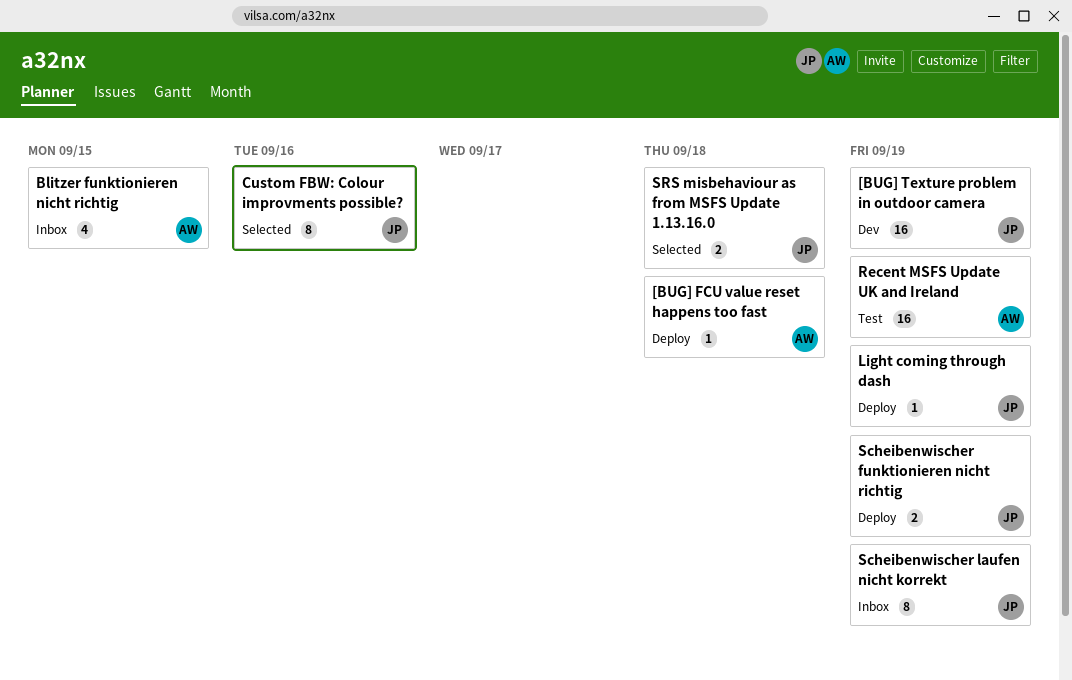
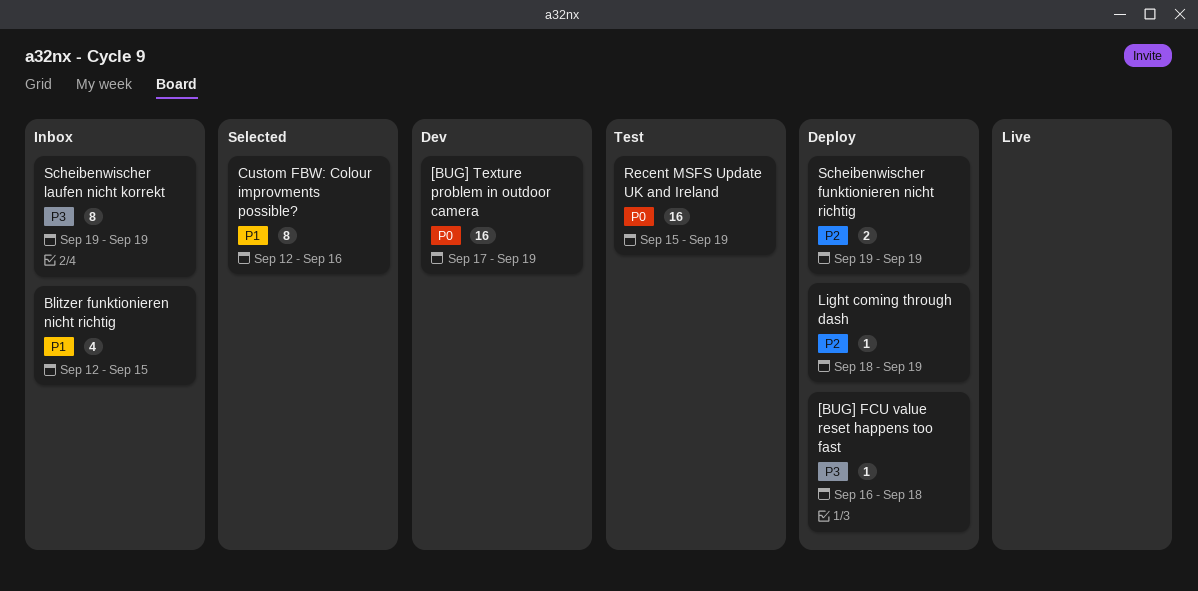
SRS misbehaviour as from MSFS Update 1.13.16.0: present -> none

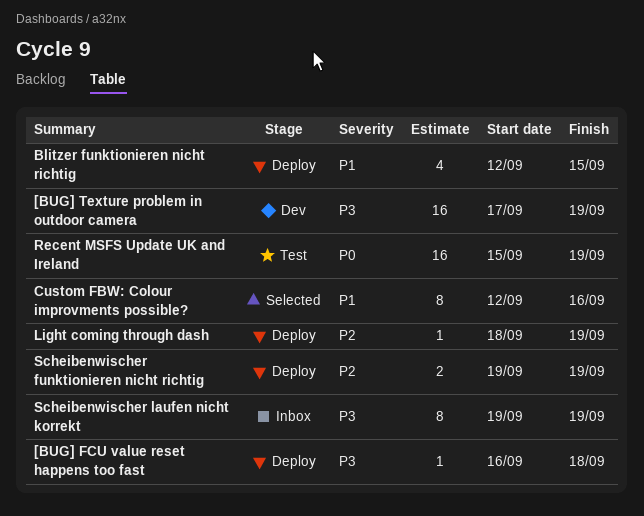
[BUG] Texture problem in outdoor camera, priority: P0 -> P3
Blitzer funktionieren nicht richtig, status: Inbox -> Deploy

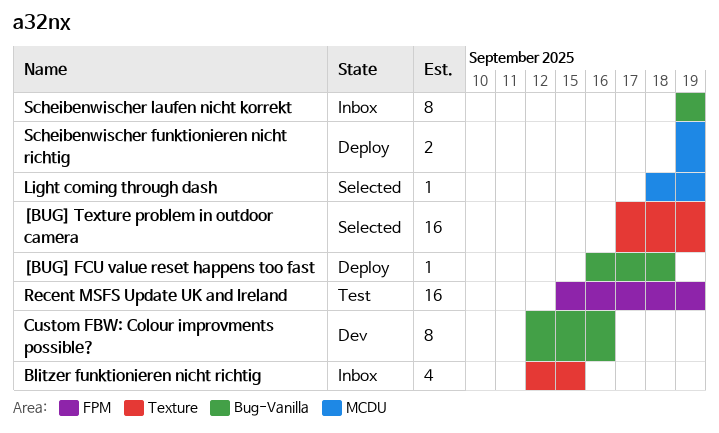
[BUG] Texture problem in outdoor camera, status: Dev -> Selected
Blitzer funktionieren nicht richtig, status: Deploy -> Inbox
Custom FBW: Colour improvments possible?, status: Selected -> Dev
Light coming through dash, status: Deploy -> Selected

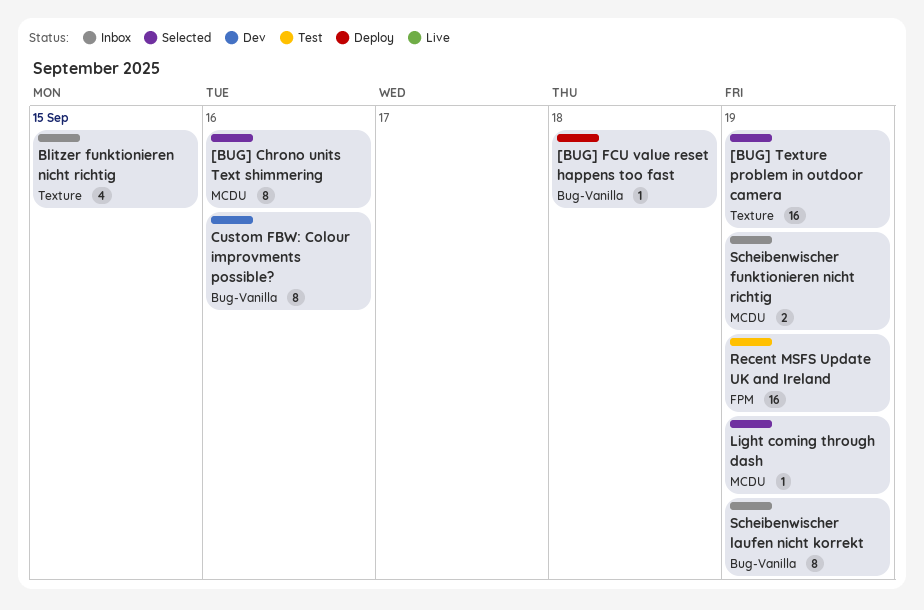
[BUG] Chrono units Text shimmering: none -> present
Scheibenwischer funktionieren nicht richtig, status: Deploy -> Inbox

